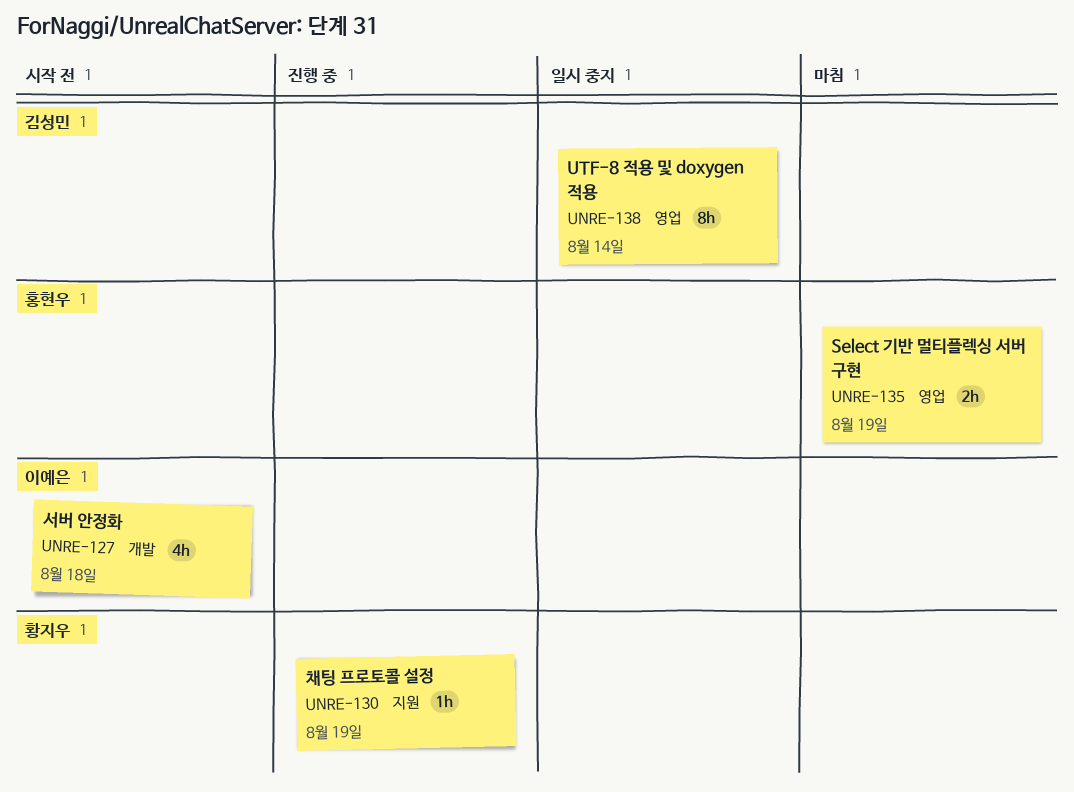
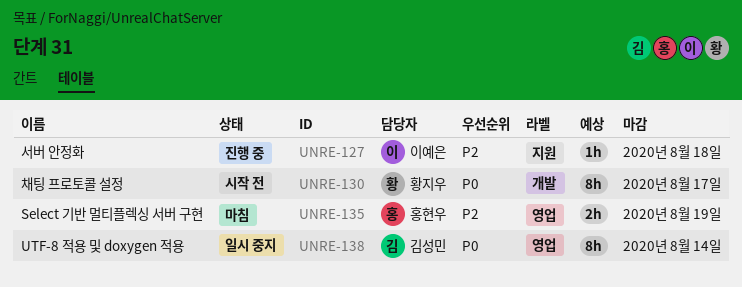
UNRE-127, status: 시작 전 -> 진행 중
UNRE-127, label: 개발 -> 지원
UNRE-127, estimate: 4h -> 1h
UNRE-130, status: 진행 중 -> 시작 전
UNRE-130, label: 지원 -> 개발
UNRE-130, estimate: 1h -> 8h
UNRE-130, due: Aug 19 -> Aug 17

